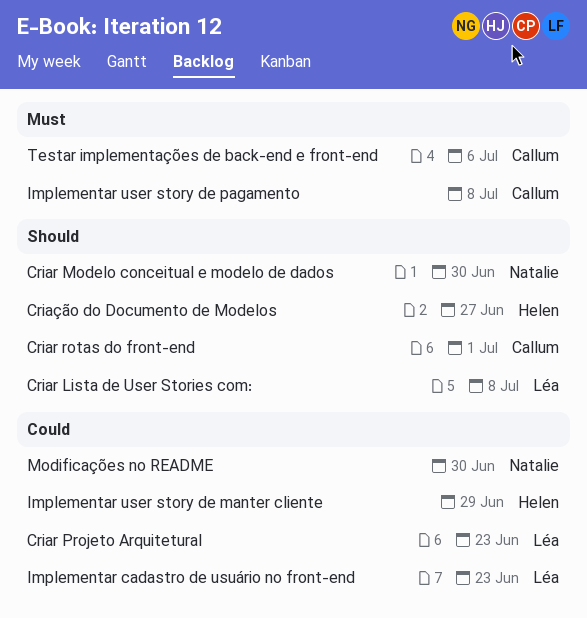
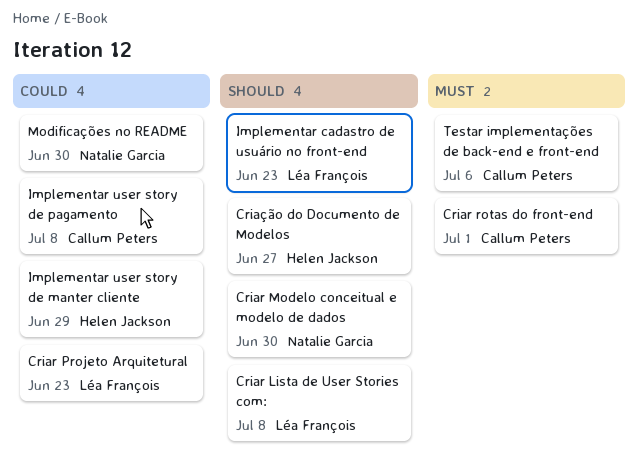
Criar rotas do front-end, priority: Should -> Must
Implementar cadastro de usuário no front-end, priority: Could -> Should
Implementar user story de pagamento, priority: Must -> Could

